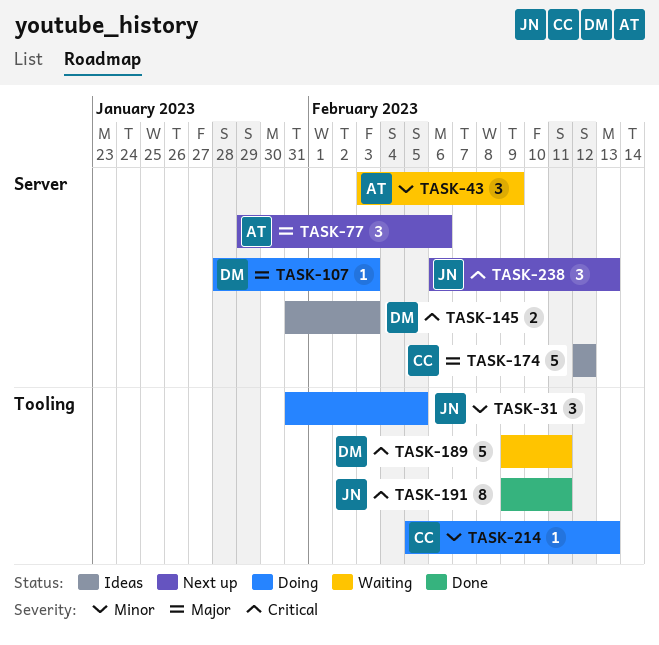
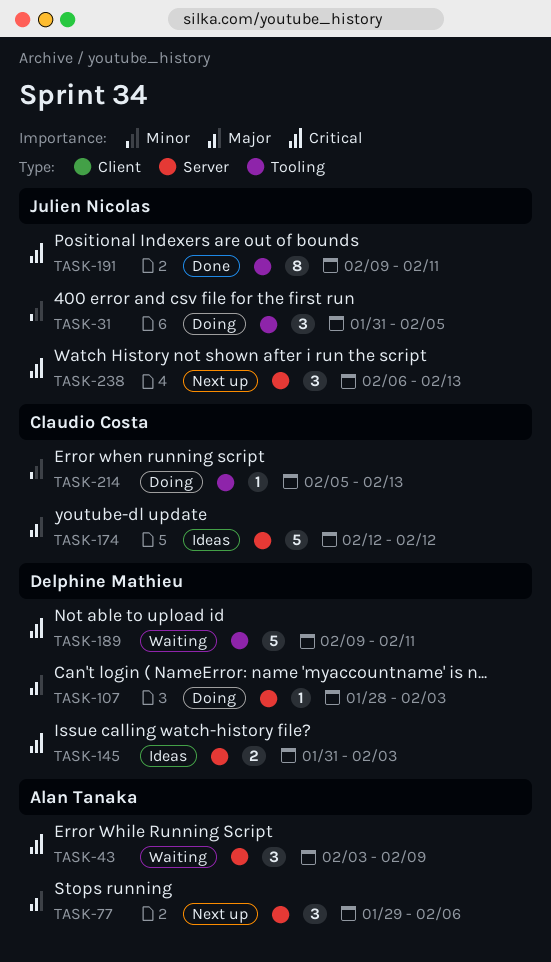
TASK-43, priority: Minor -> Critical

